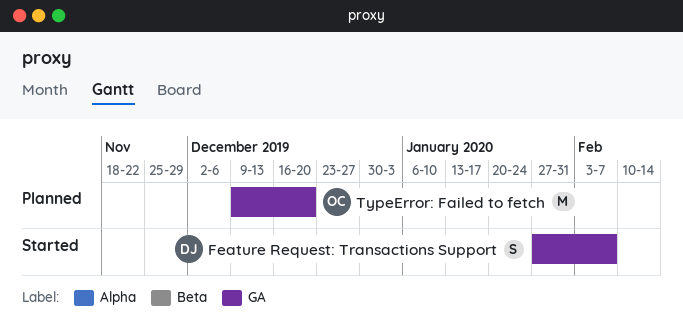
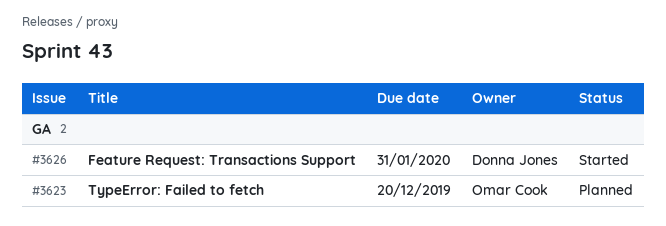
Feature Request: Transactions Support, due: Feb 7 -> Jan 31

